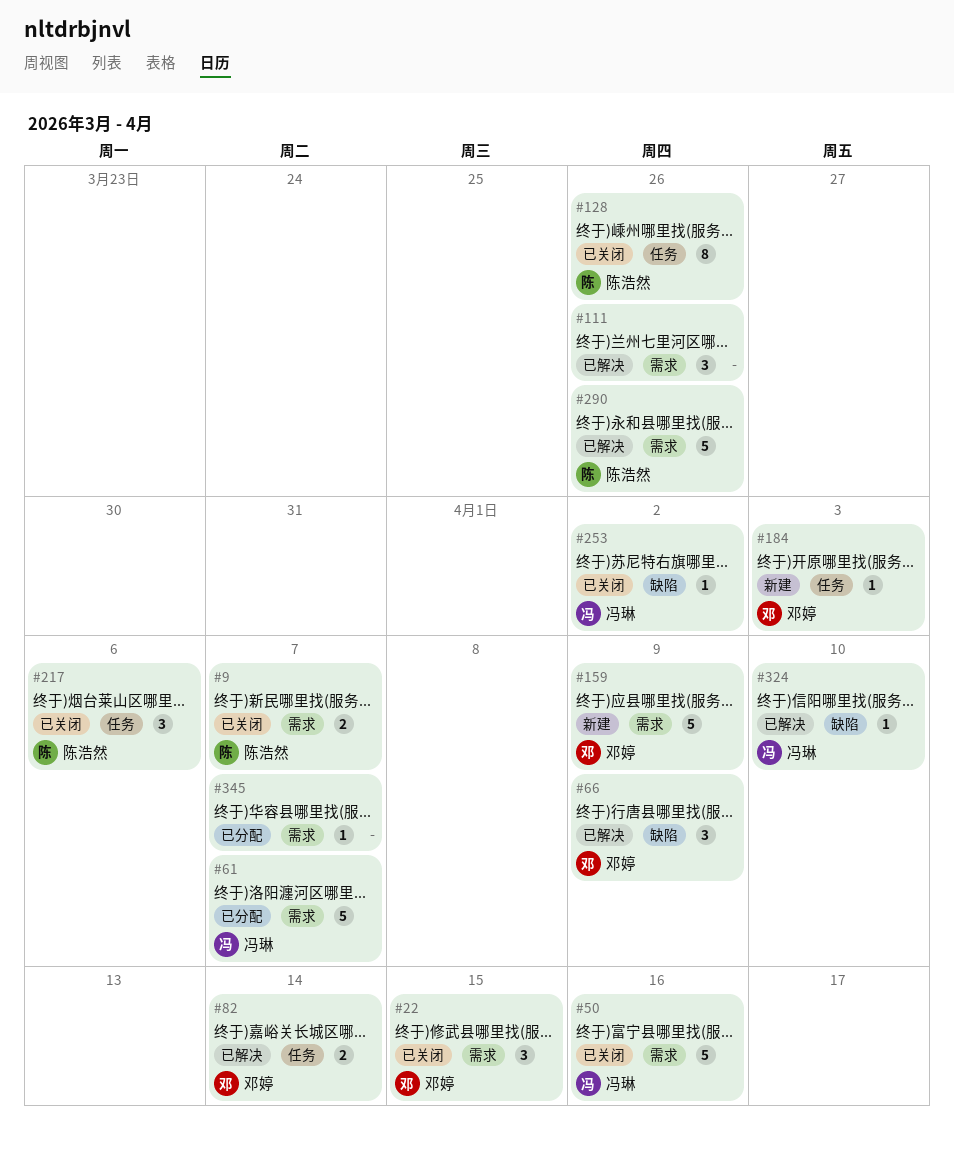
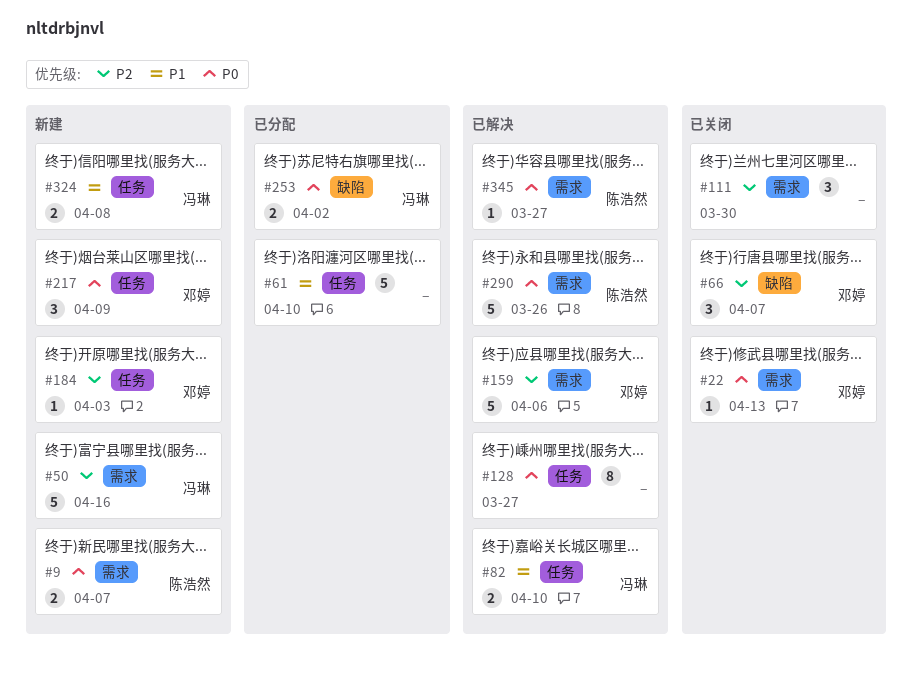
#9, status: 已关闭 -> 新建
#22, estimate: 3 -> 1
#22, due: Apr 15 -> Apr 13
#50, status: 已关闭 -> 新建
#61, owner: 冯琳 -> none
#61, label: 需求 -> 任务
#61, due: Apr 7 -> Apr 10
#66, status: 已解决 -> 已关闭
#66, due: Apr 9 -> Apr 7
#82, owner: 邓婷 -> 冯琳
#82, due: Apr 14 -> Apr 10
#111, status: 已解决 -> 已关闭
#111, due: Mar 26 -> Mar 30
#128, status: 已关闭 -> 已解决
#128, owner: 陈浩然 -> none
#128, due: Mar 26 -> Mar 27
#159, status: 新建 -> 已解决
#159, due: Apr 9 -> Apr 6
#217, status: 已关闭 -> 新建
#217, owner: 陈浩然 -> 邓婷
#217, due: Apr 6 -> Apr 9
#253, status: 已关闭 -> 已分配
#253, estimate: 1 -> 2
#324, status: 已解决 -> 新建
#324, label: 缺陷 -> 任务
#324, estimate: 1 -> 2
#324, due: Apr 10 -> Apr 8
#345, status: 已分配 -> 已解决
#345, owner: none -> 陈浩然
#345, due: Apr 7 -> Mar 27

